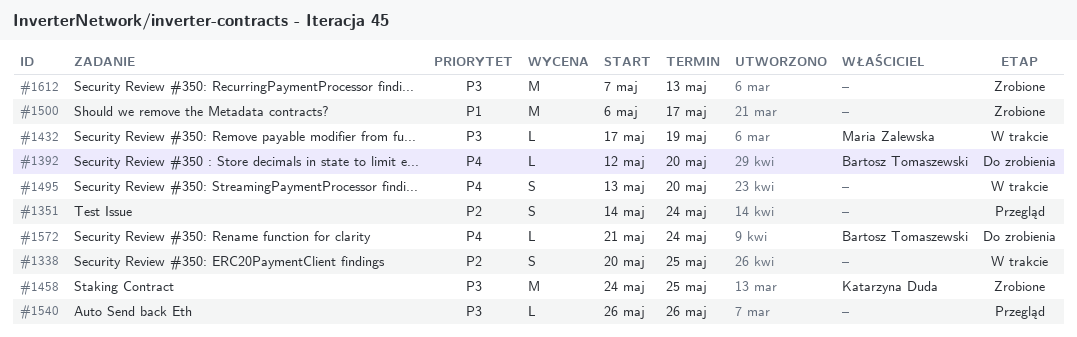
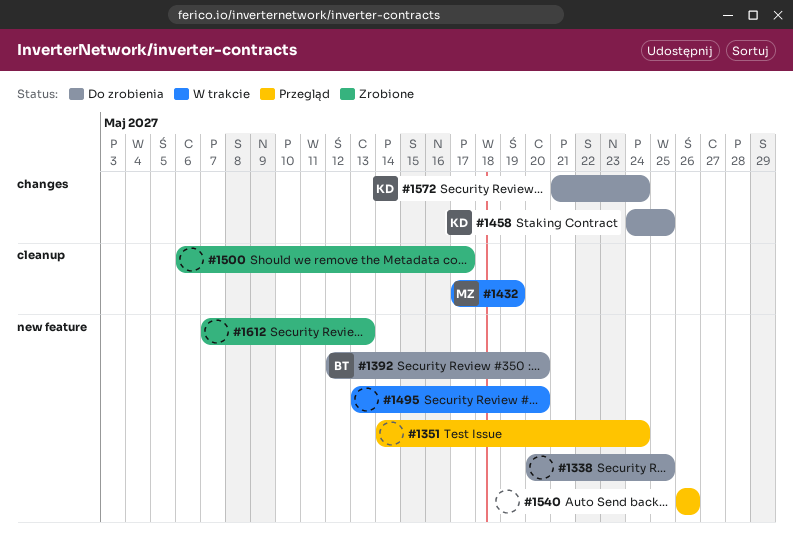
#1338, status: W trakcie -> Do zrobienia
#1458, status: Zrobione -> Do zrobienia
#1572, owner: Bartosz Tomaszewski -> Katarzyna Duda

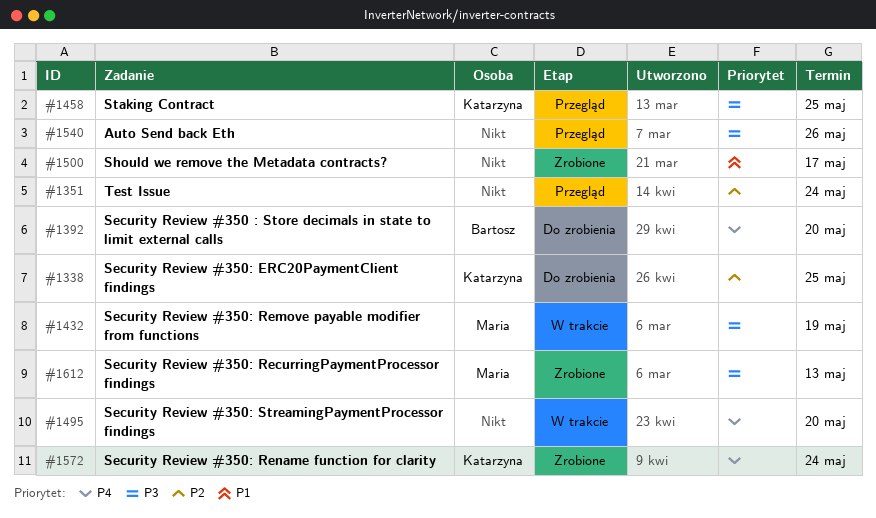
#1338, owner: none -> Katarzyna
#1458, status: Do zrobienia -> Przegląd
#1572, status: Do zrobienia -> Zrobione
#1612, owner: none -> Maria

